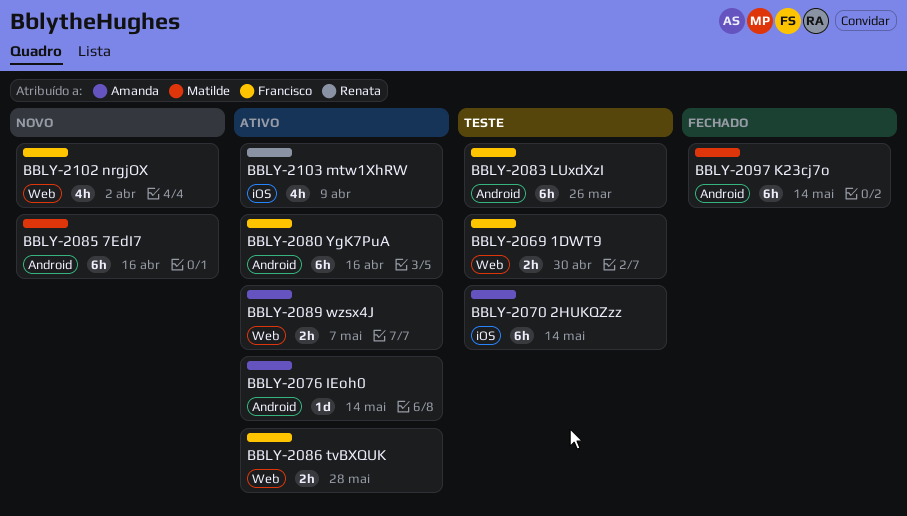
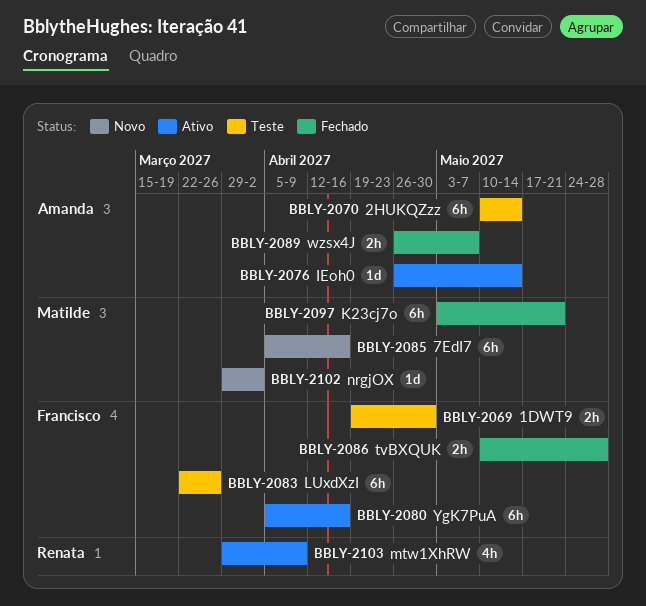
BBLY-2086, status: Ativo -> Fechado
BBLY-2089, status: Ativo -> Fechado
BBLY-2097, due: May 14 -> May 21
BBLY-2102, owner: Francisco -> Matilde
BBLY-2102, estimate: 4h -> 1d

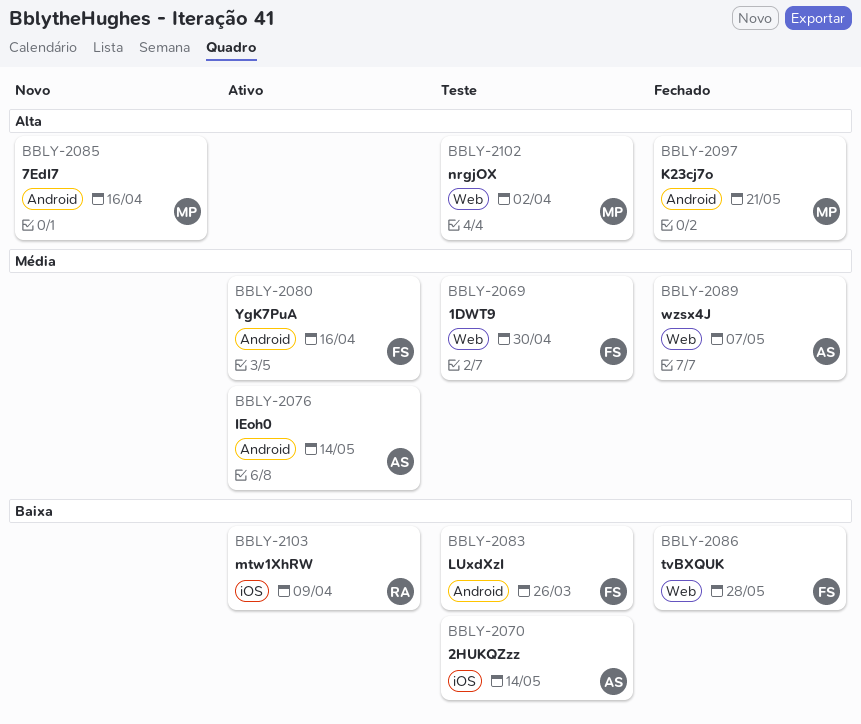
BBLY-2102, status: Novo -> Teste

